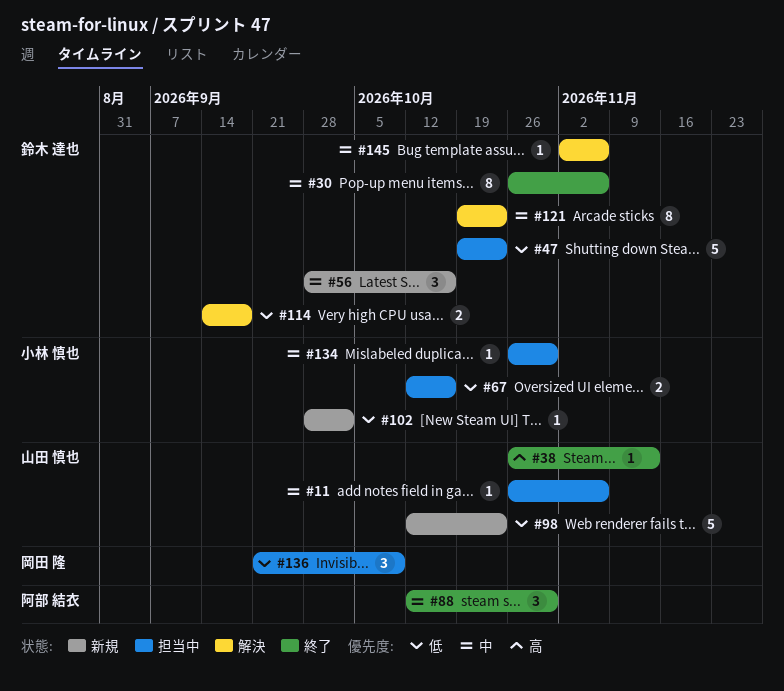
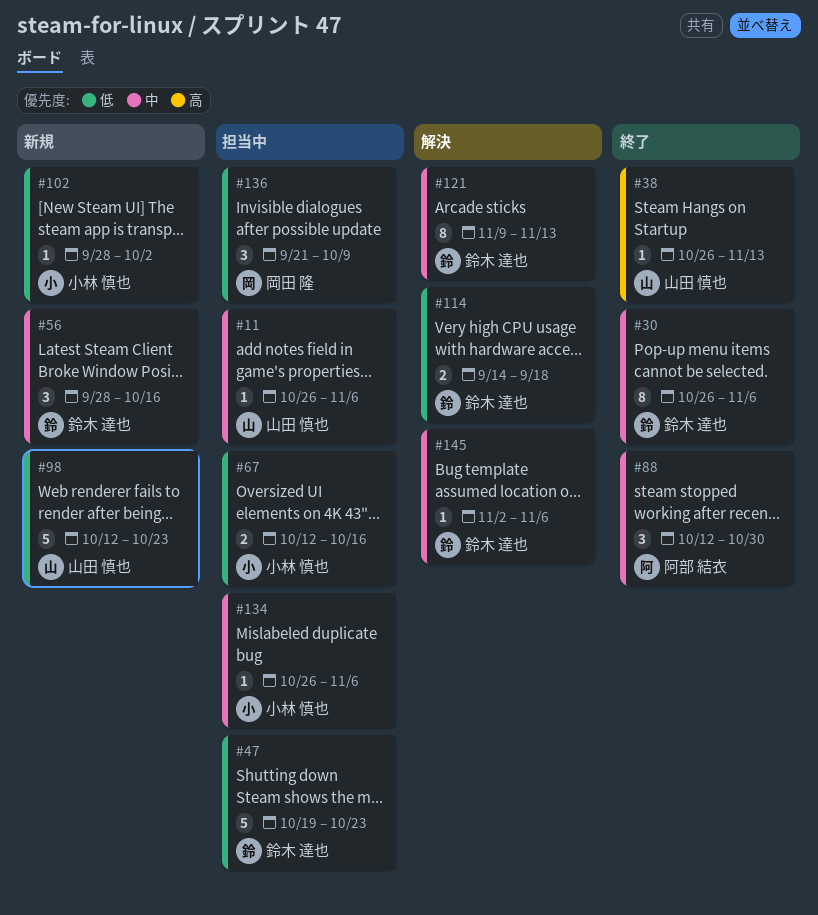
#121, start: Oct 19 -> Nov 9
#121, due: Oct 23 -> Nov 13
#134, due: Oct 30 -> Nov 6

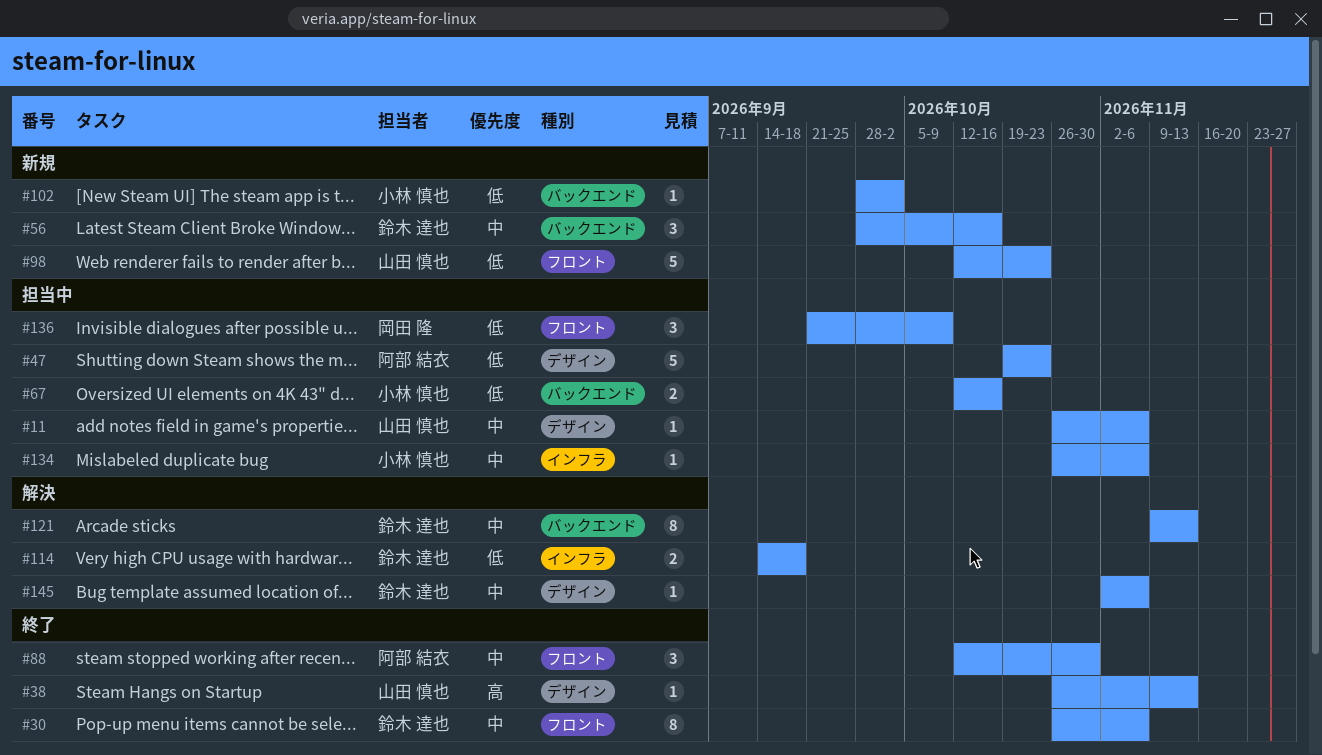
#47, owner: 鈴木 達也 -> 阿部 結衣

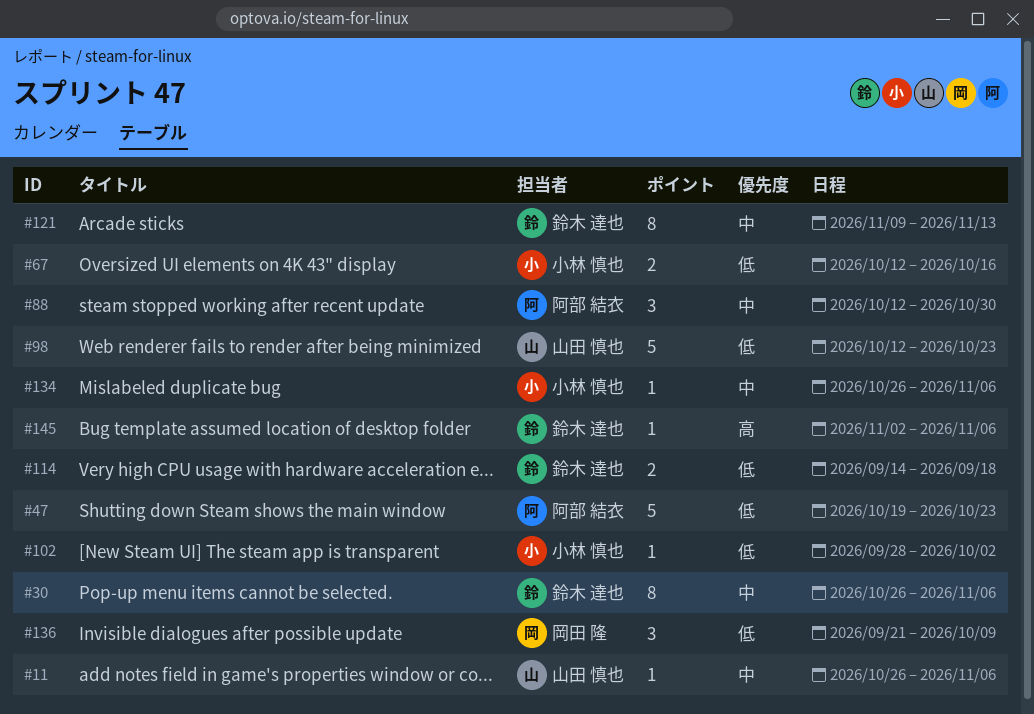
#38: present -> none
#56: present -> none
#145, priority: 中 -> 高

